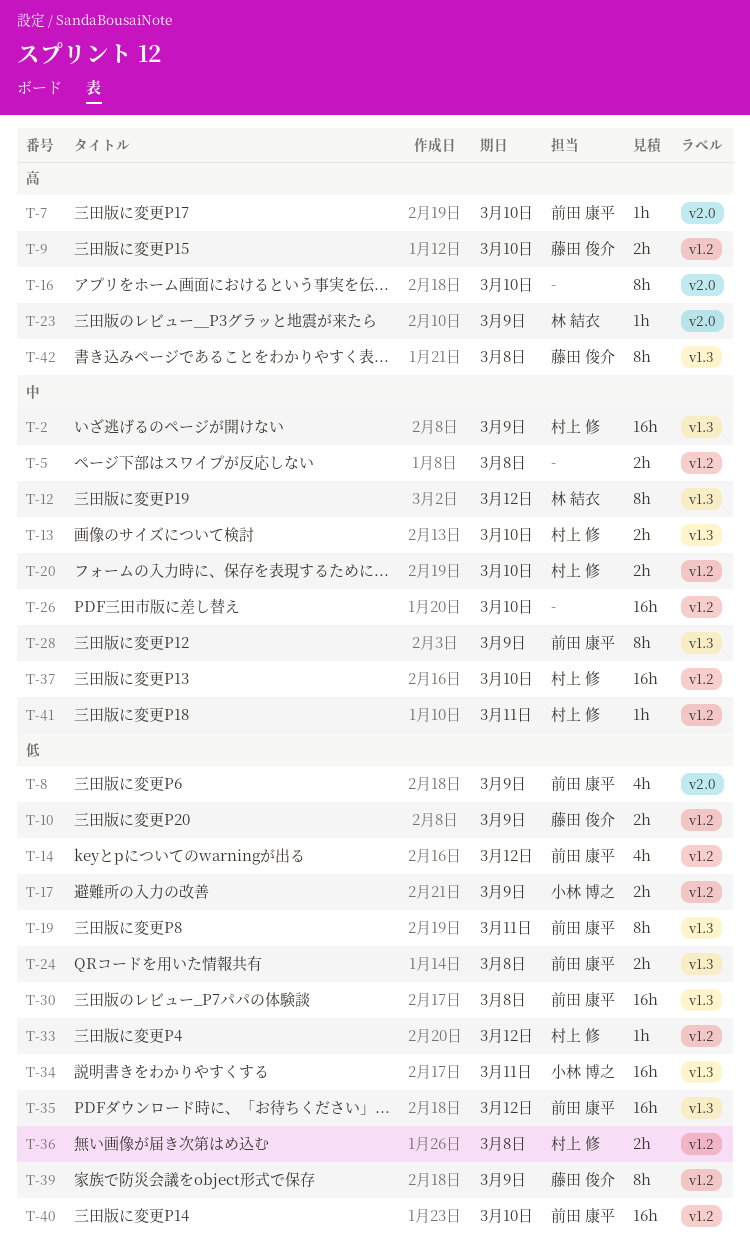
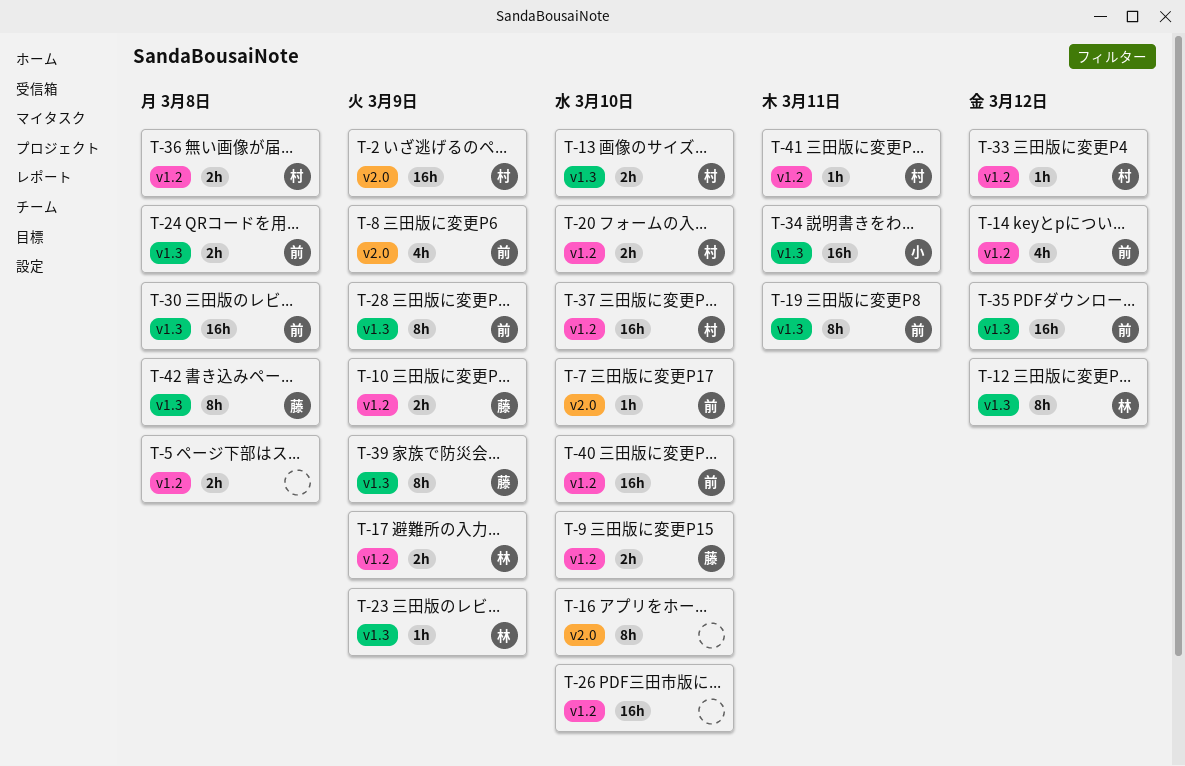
T-2, label: v1.3 -> v2.0
T-17, owner: 小林 博之 -> 林 結衣
T-23, label: v2.0 -> v1.3
T-39, label: v1.2 -> v1.3

